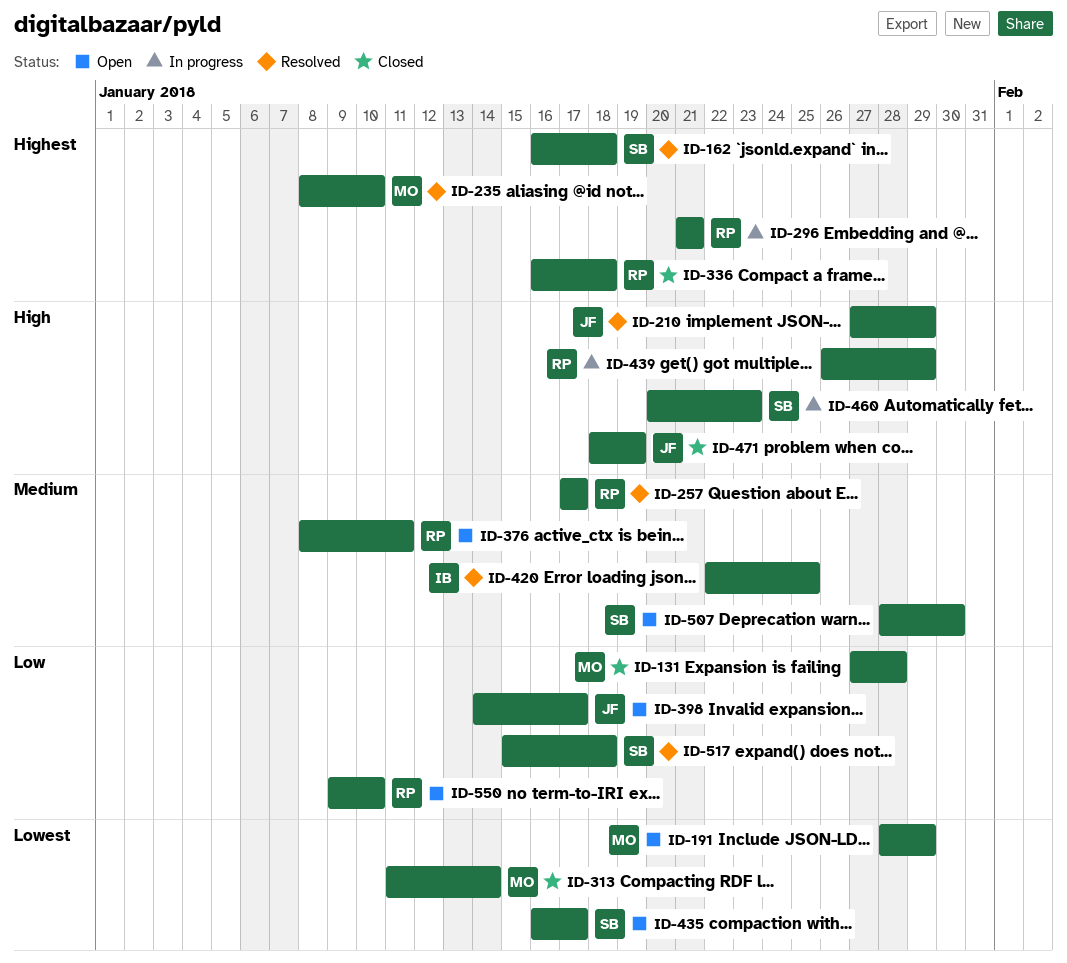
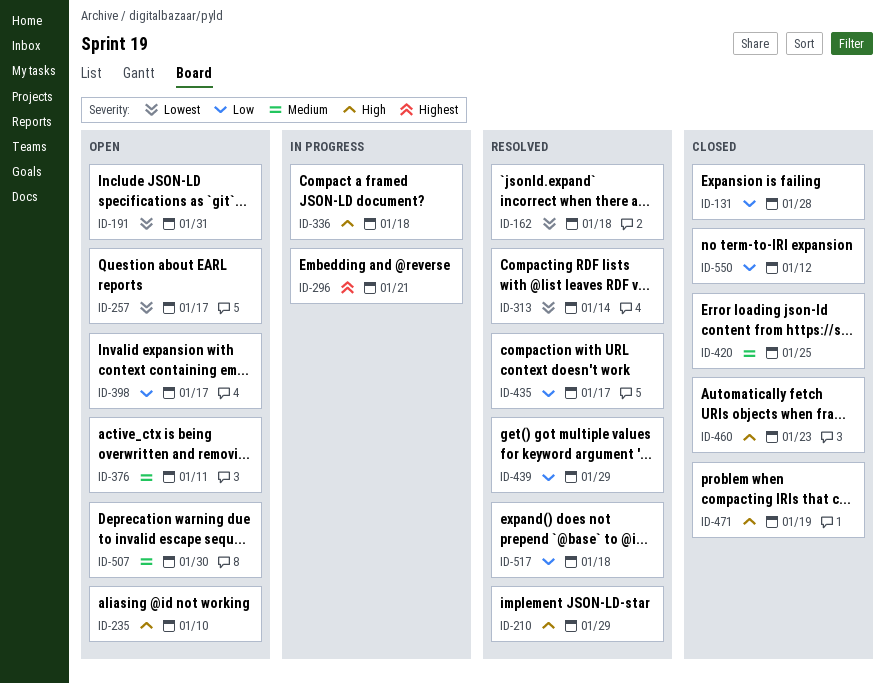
ID-162, priority: Highest -> Lowest
ID-191, due: Jan 29 -> Jan 31
ID-235, status: Resolved -> Open
ID-235, priority: Highest -> High
ID-257, status: Resolved -> Open
ID-257, priority: Medium -> Lowest
ID-313, status: Closed -> Resolved
ID-336, status: Closed -> In progress
ID-336, priority: Highest -> High
ID-420, status: Resolved -> Closed
ID-435, status: Open -> Resolved
ID-435, priority: Lowest -> Low
ID-439, status: In progress -> Resolved
ID-439, priority: High -> Low
ID-460, status: In progress -> Closed
ID-550, status: Open -> Closed
ID-550, due: Jan 10 -> Jan 12

